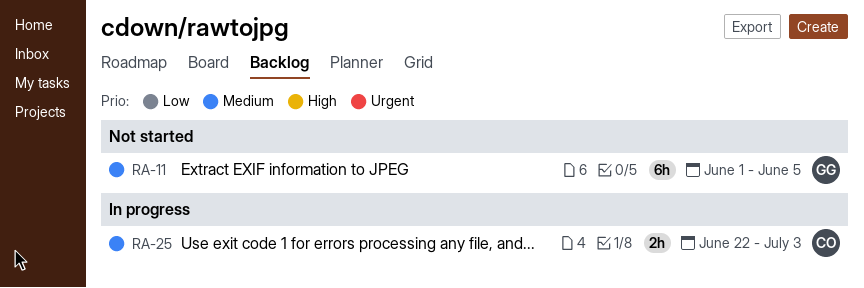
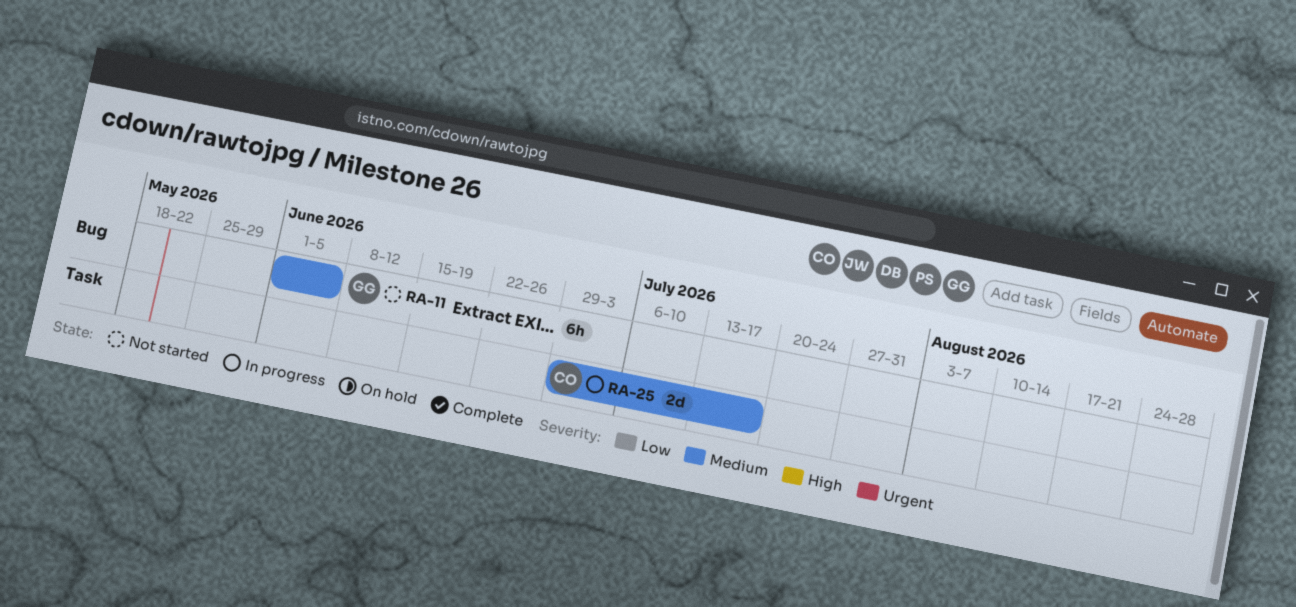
RA-25, estimate: 2h -> 2d
RA-25, start: Jun 22 -> Jun 29
RA-25, due: Jul 3 -> Jul 17

